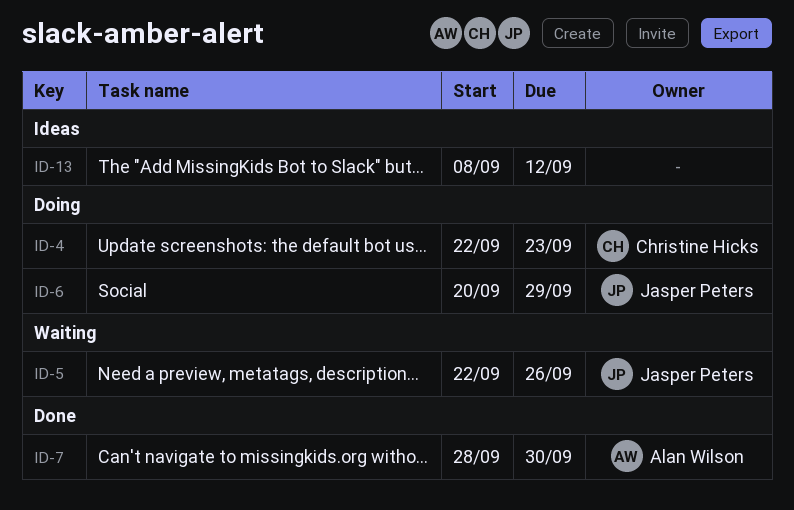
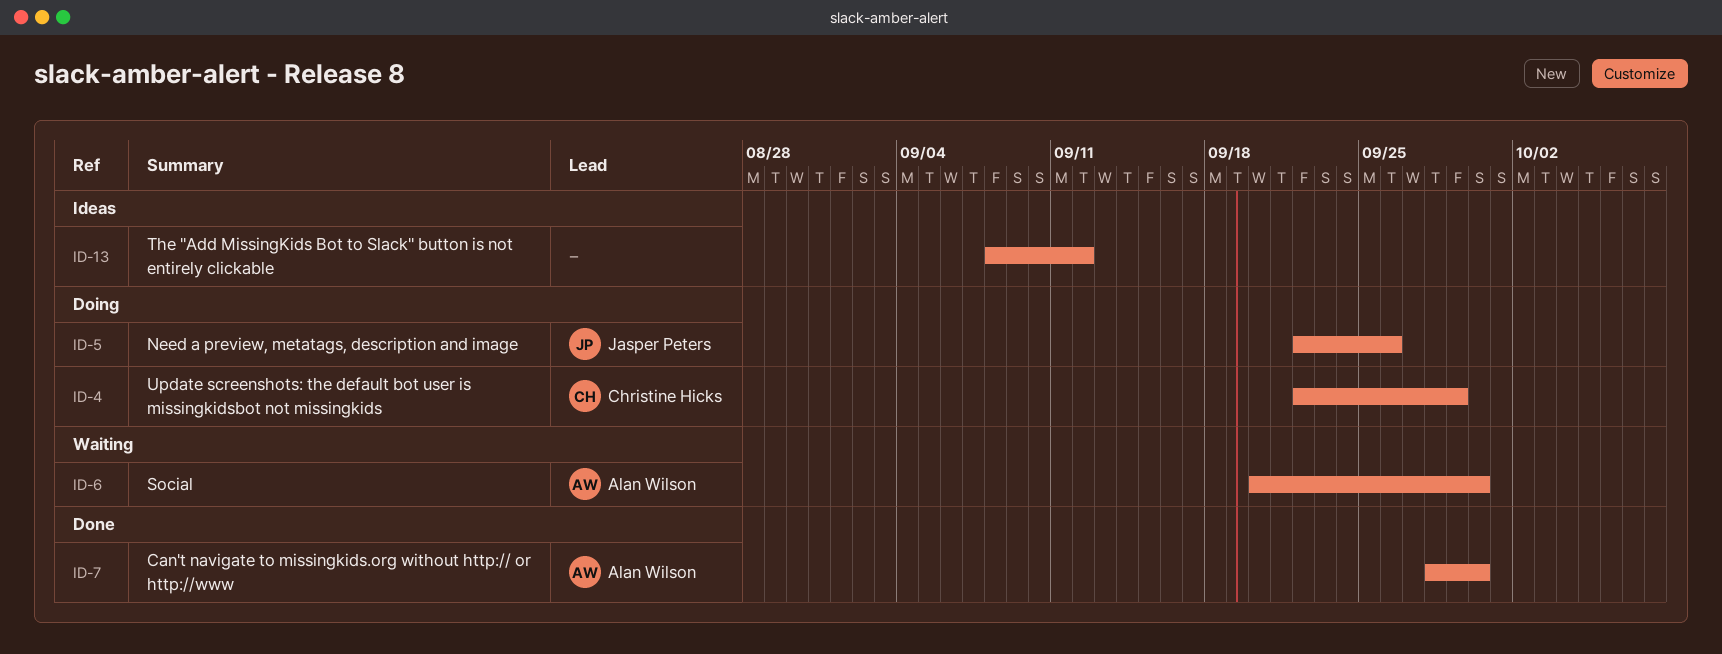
ID-4, due: Sep 23 -> Sep 29
ID-5, status: Waiting -> Doing
ID-6, status: Doing -> Waiting
ID-6, owner: Jasper Peters -> Alan Wilson
ID-6, due: Sep 29 -> Sep 30

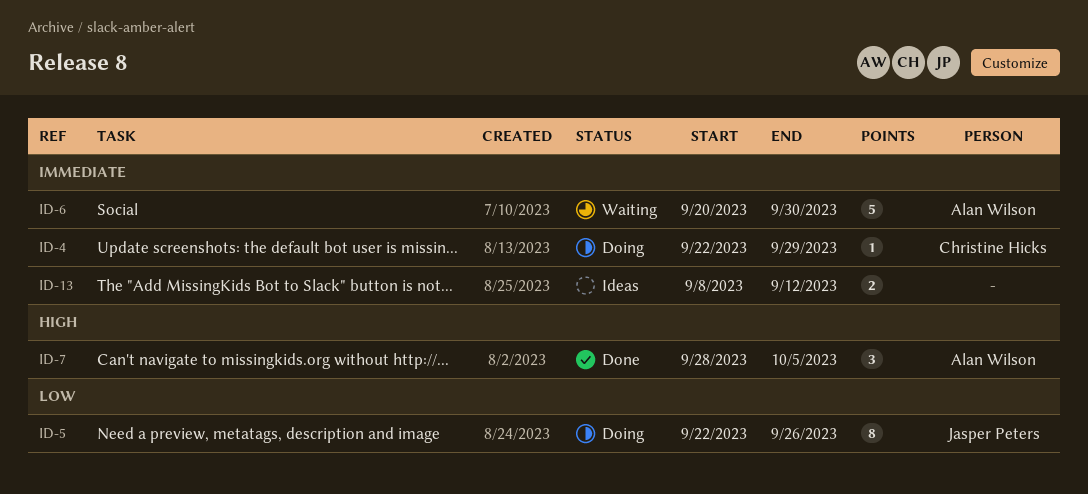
ID-7, due: Sep 30 -> Oct 5

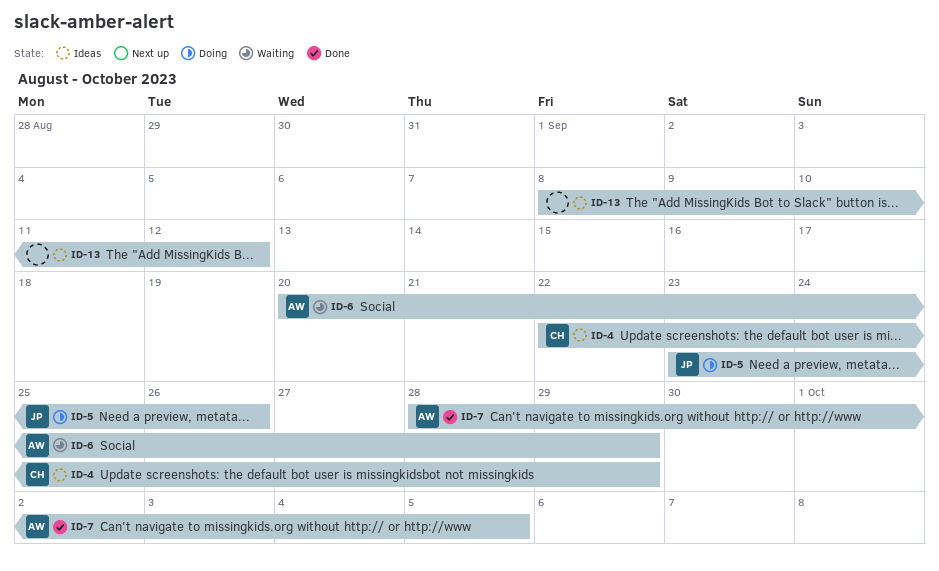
ID-4, status: Doing -> Ideas
ID-5, start: Sep 22 -> Sep 23
ID-6, due: Sep 30 -> Sep 29

